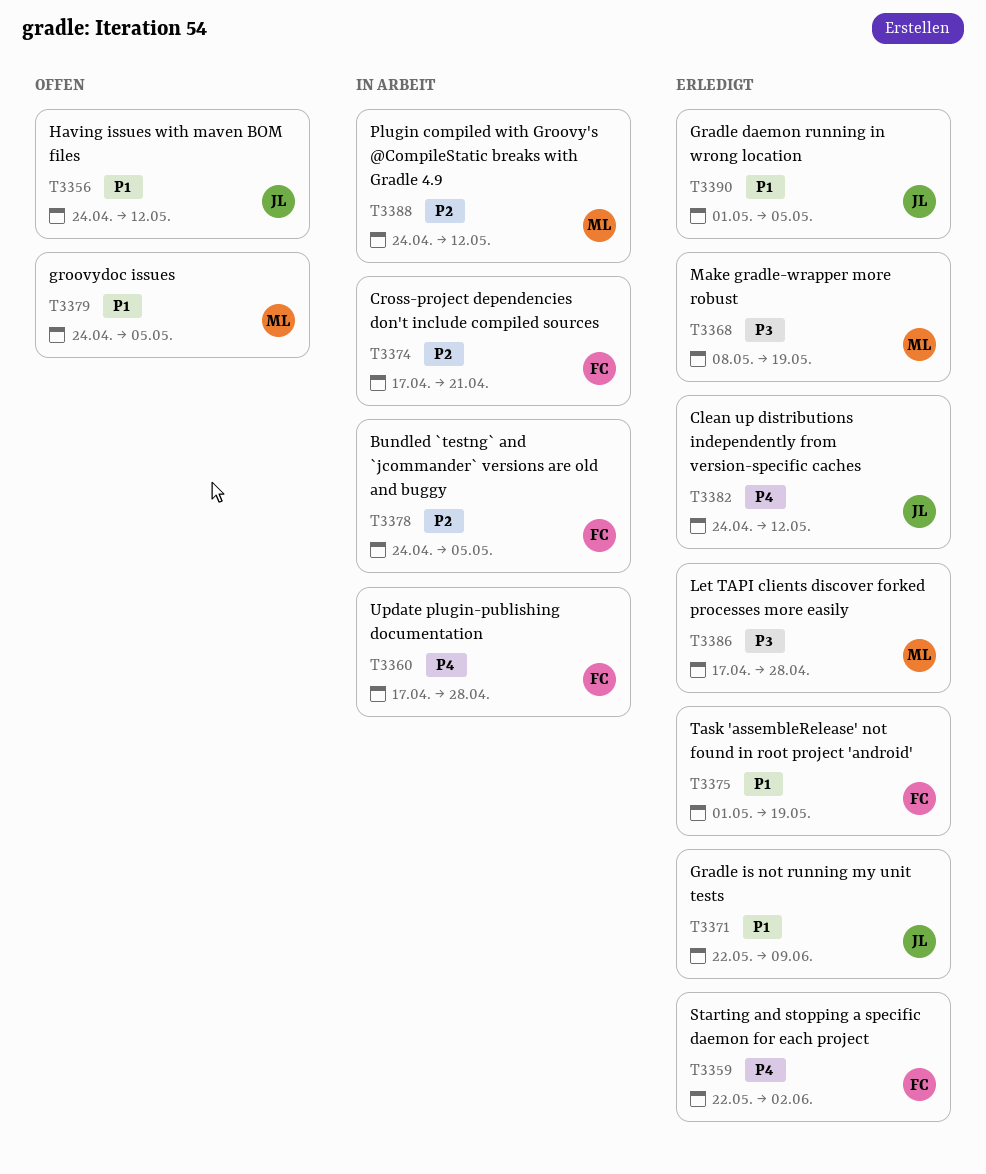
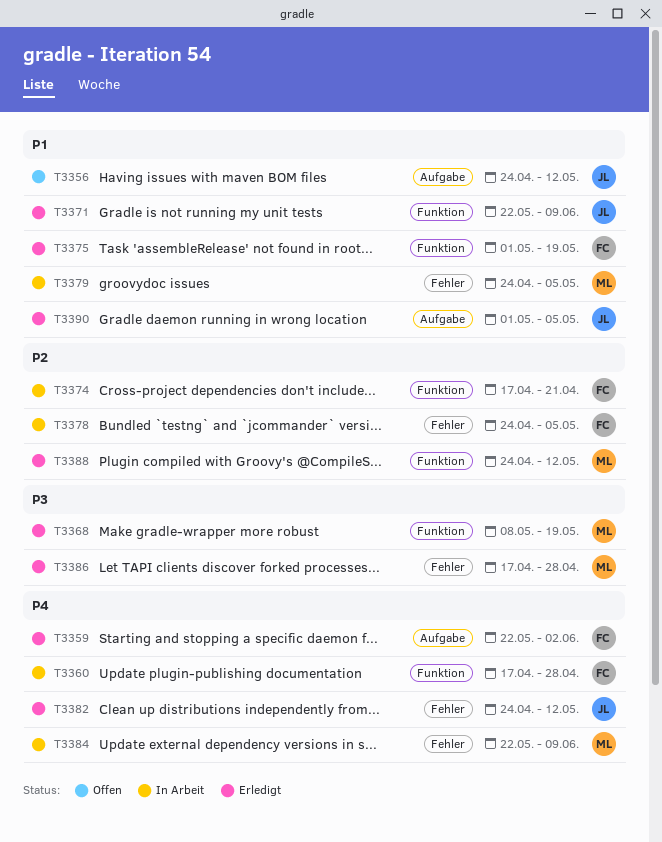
T3379, status: Offen -> In Arbeit
T3384: none -> present
T3388, status: In Arbeit -> Erledigt

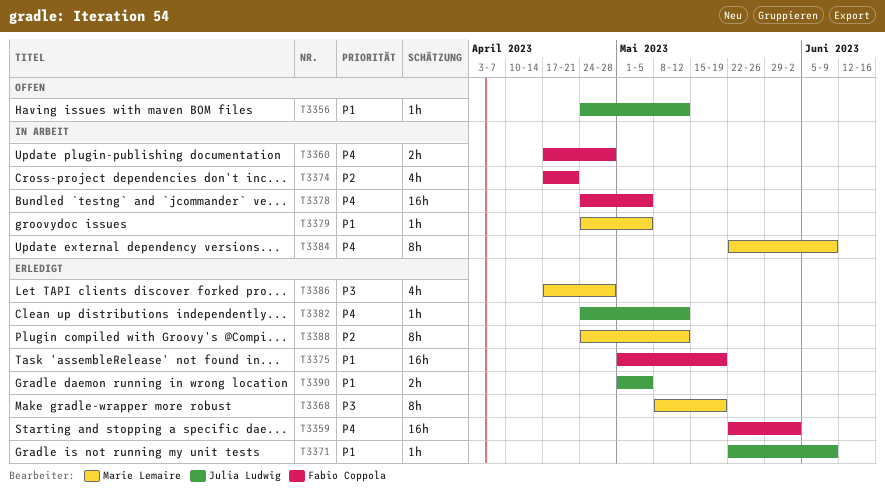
T3378, priority: P2 -> P4

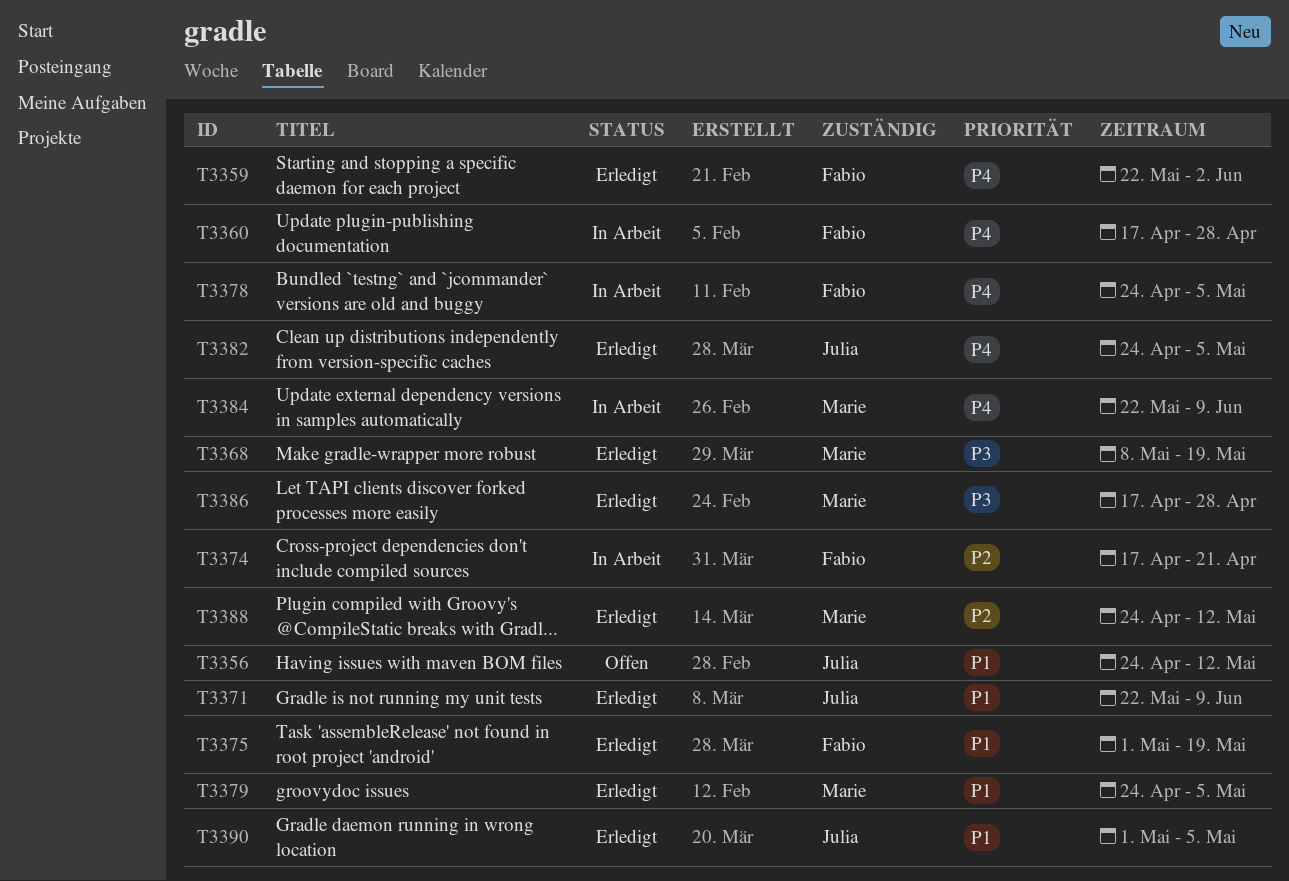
T3379, status: In Arbeit -> Erledigt
T3382, due: May 12 -> May 5

